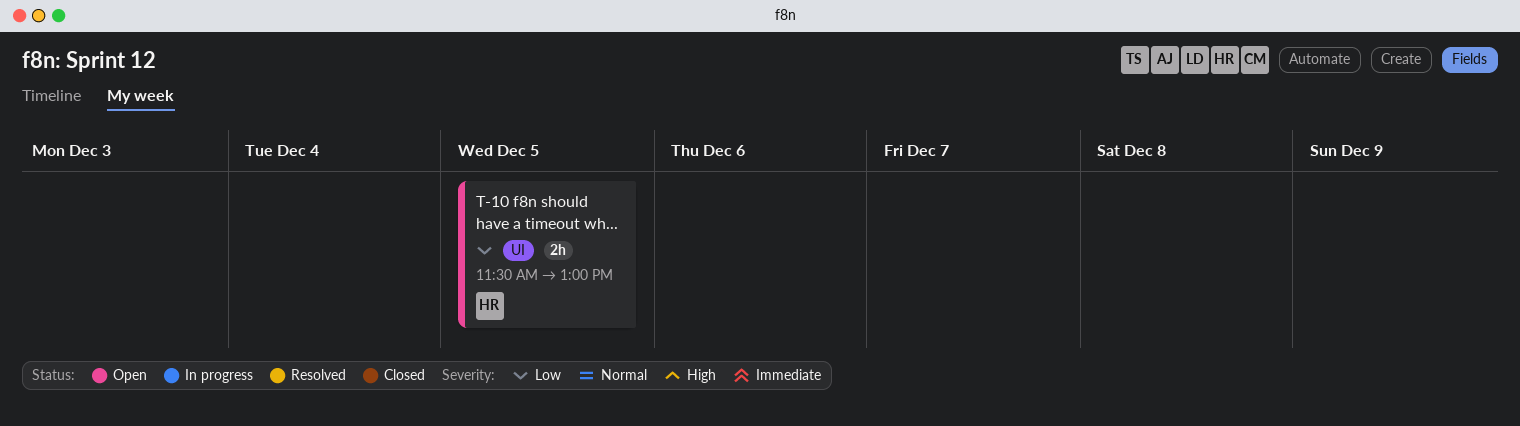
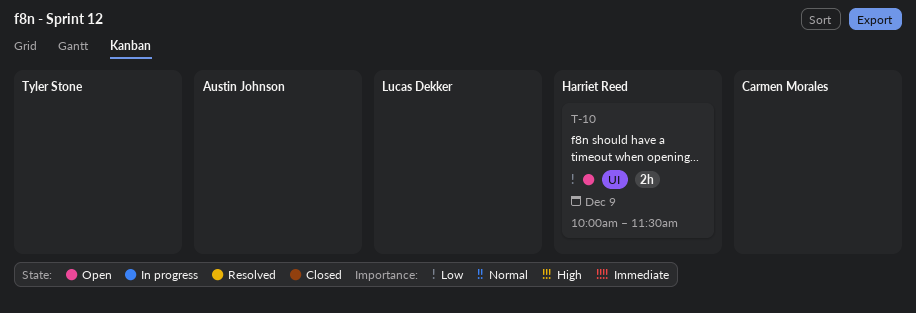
T-10, day: Dec 5 -> Dec 9
T-10, begins: 11:30 -> 10:00
T-10, ends: 13:00 -> 11:30

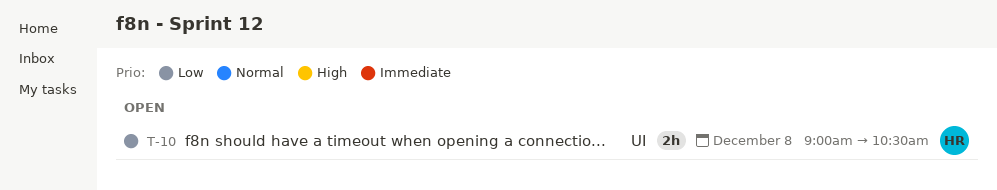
T-10, day: Dec 9 -> Dec 8
T-10, begins: 10:00 -> 09:00
T-10, ends: 11:30 -> 10:30

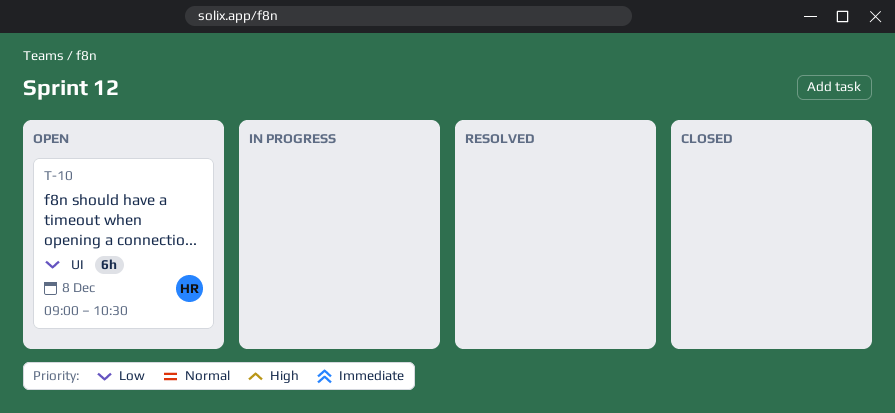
T-10, estimate: 2h -> 6h

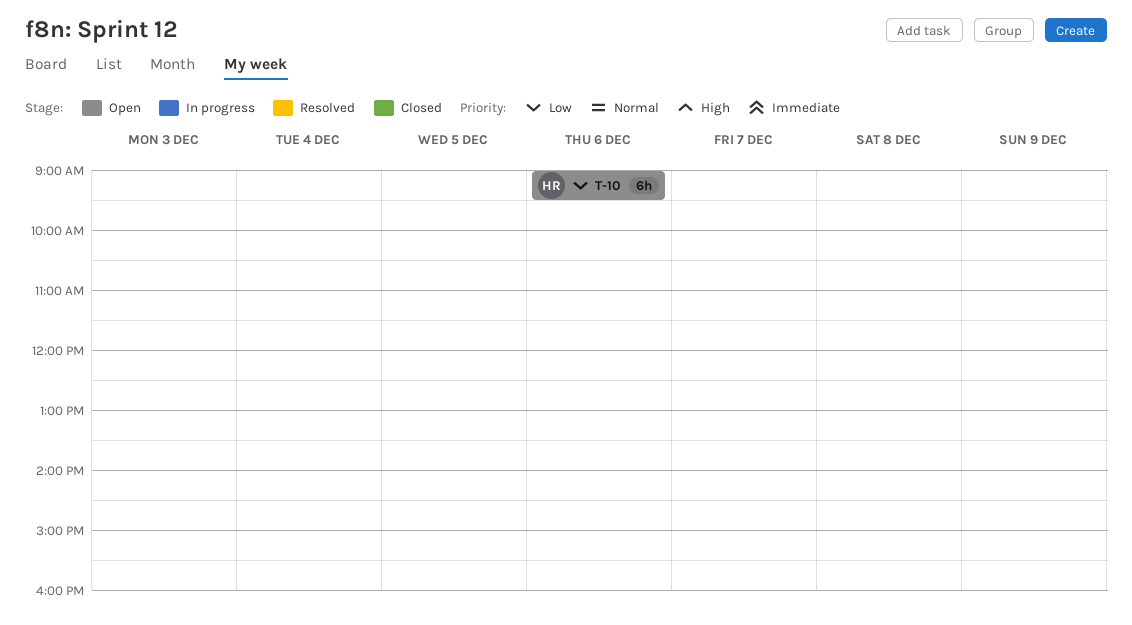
T-10, day: Dec 8 -> Dec 6
T-10, ends: 10:30 -> 09:30

